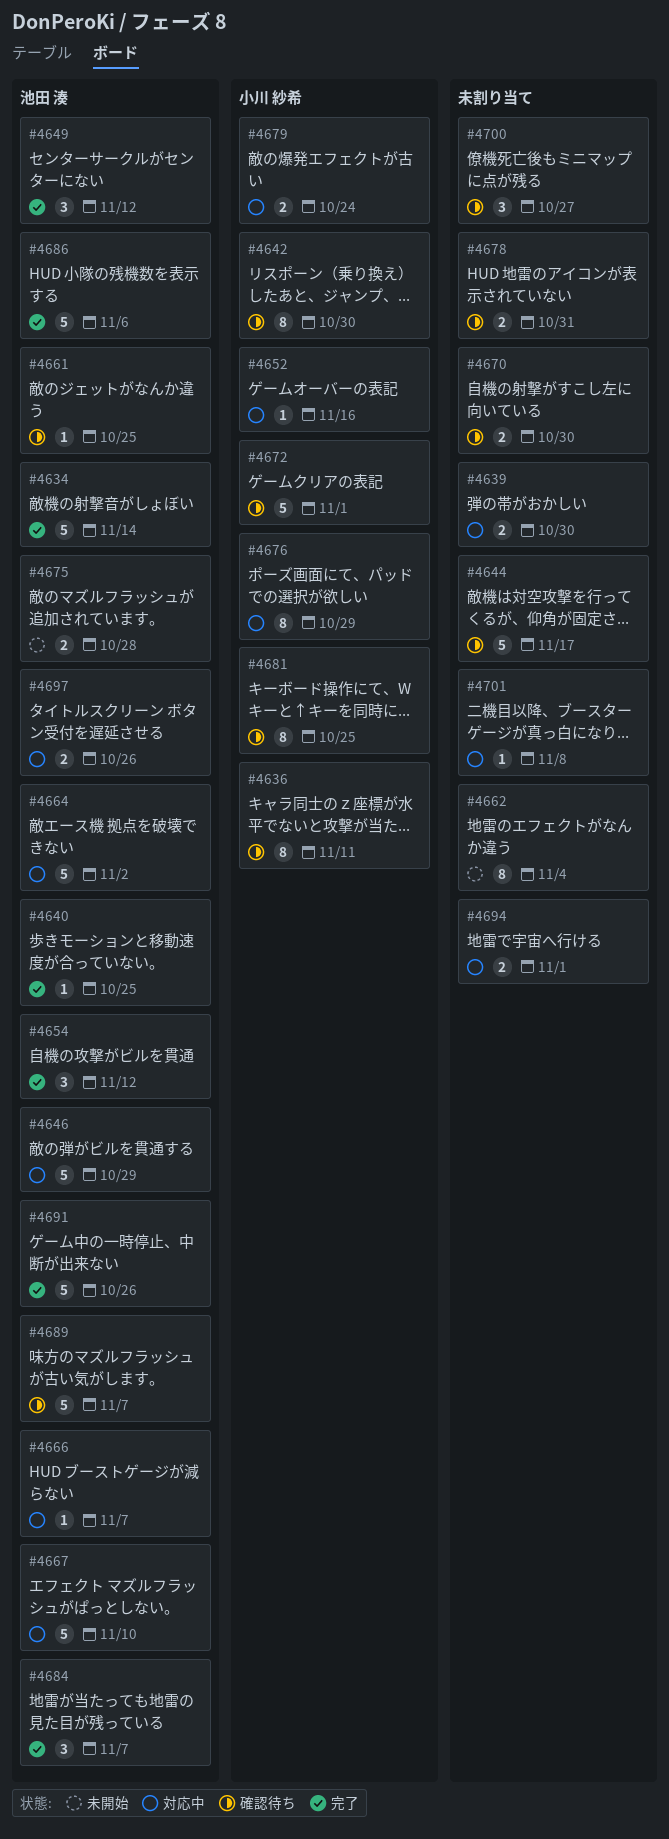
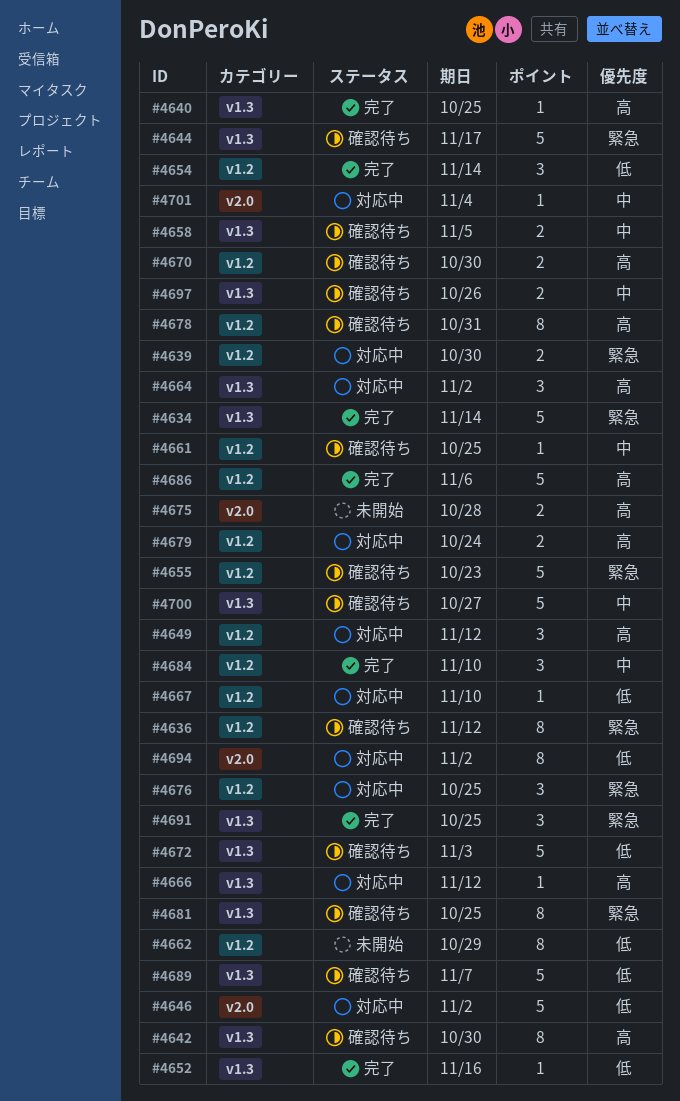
#4636, due: Nov 11 -> Nov 12
#4646, due: Oct 29 -> Nov 2
#4649, status: 完了 -> 対応中
#4652, status: 対応中 -> 完了
#4654, due: Nov 12 -> Nov 14
#4655: none -> present
#4658: none -> present
#4662, due: Nov 4 -> Oct 29
#4664, estimate: 5 -> 3
#4666, due: Nov 7 -> Nov 12
#4667, estimate: 5 -> 1
#4672, due: Nov 1 -> Nov 3
#4676, estimate: 8 -> 3
#4676, due: Oct 29 -> Oct 25
#4678, estimate: 2 -> 8
#4684, due: Nov 7 -> Nov 10
#4691, estimate: 5 -> 3
#4691, due: Oct 26 -> Oct 25
#4694, estimate: 2 -> 8
#4694, due: Nov 1 -> Nov 2
#4697, status: 対応中 -> 確認待ち
#4700, estimate: 3 -> 5
#4701, due: Nov 8 -> Nov 4

